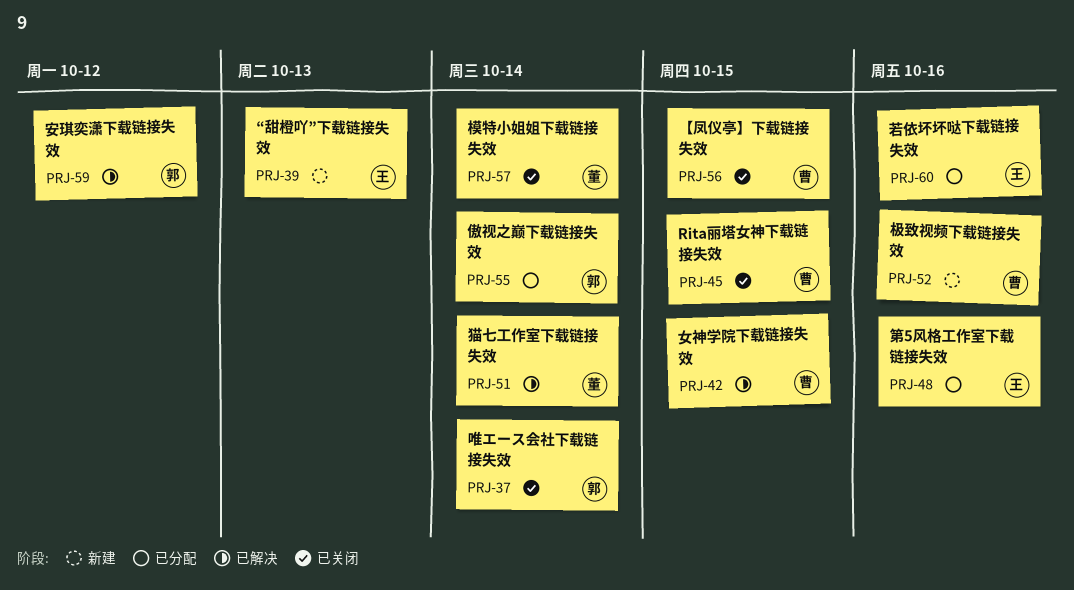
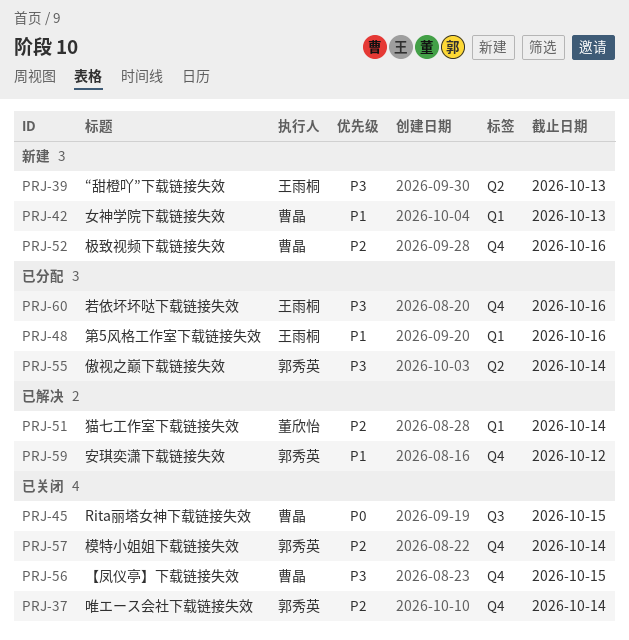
PRJ-42, status: 已解决 -> 新建
PRJ-42, due: Oct 15 -> Oct 13
PRJ-57, owner: 董欣怡 -> 郭秀英

